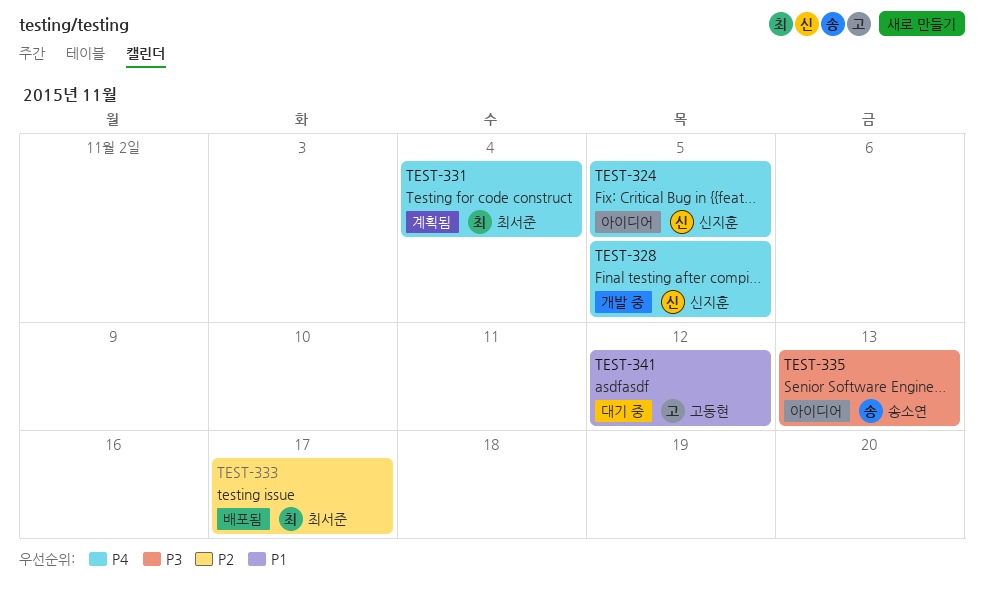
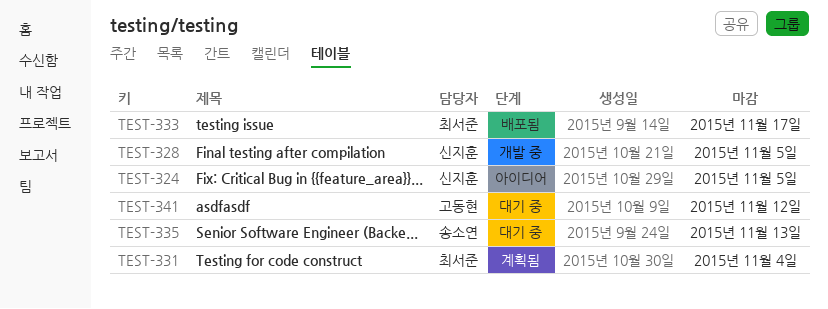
TEST-335, status: 아이디어 -> 대기 중

